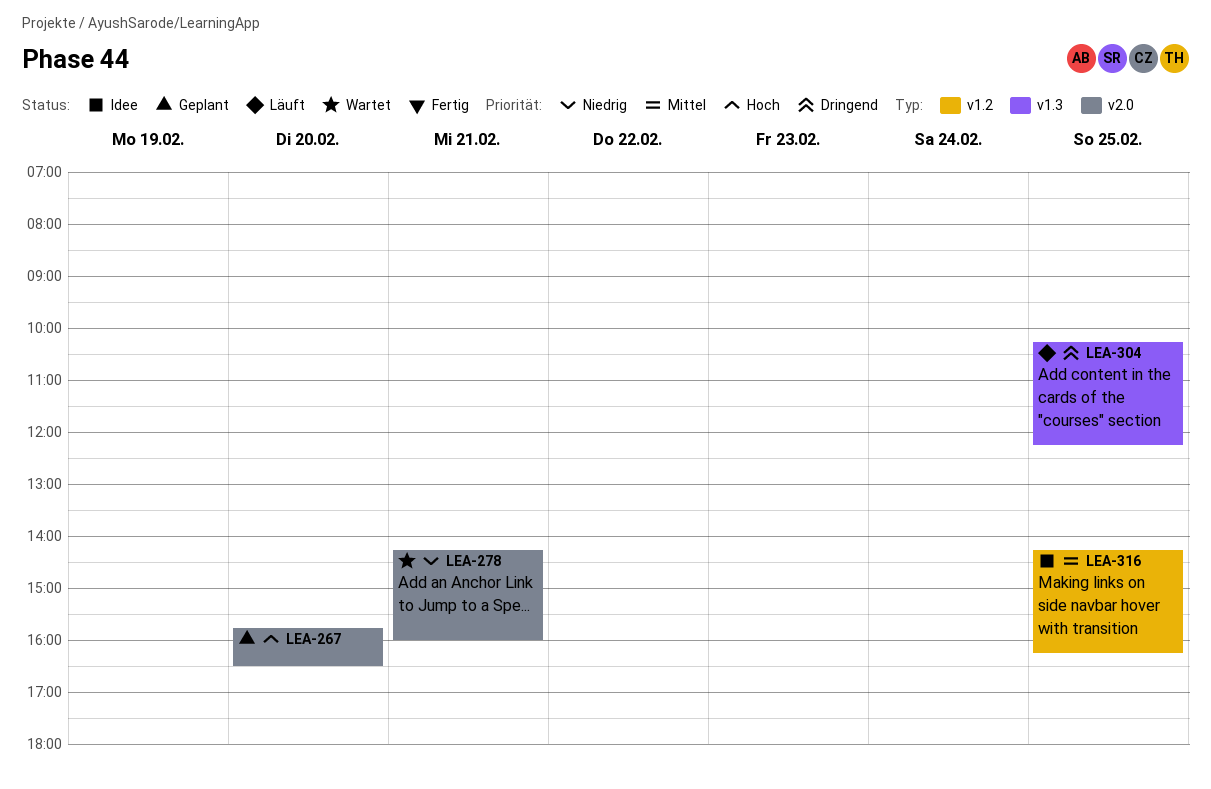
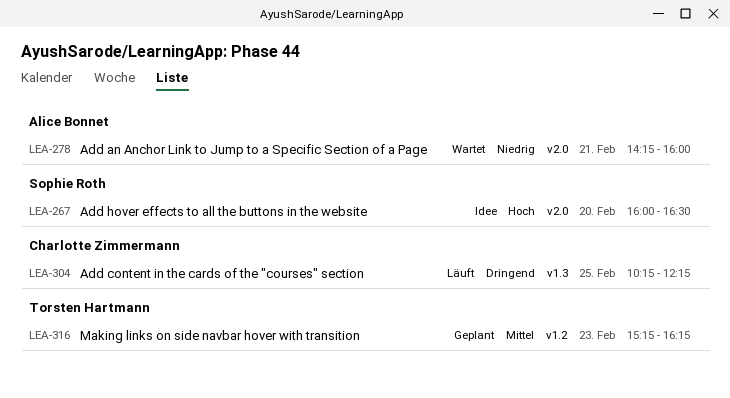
LEA-267, status: Geplant -> Idee
LEA-267, begins: 15:45 -> 16:00
LEA-316, status: Idee -> Geplant
LEA-316, day: Feb 25 -> Feb 23
LEA-316, begins: 14:15 -> 15:15

